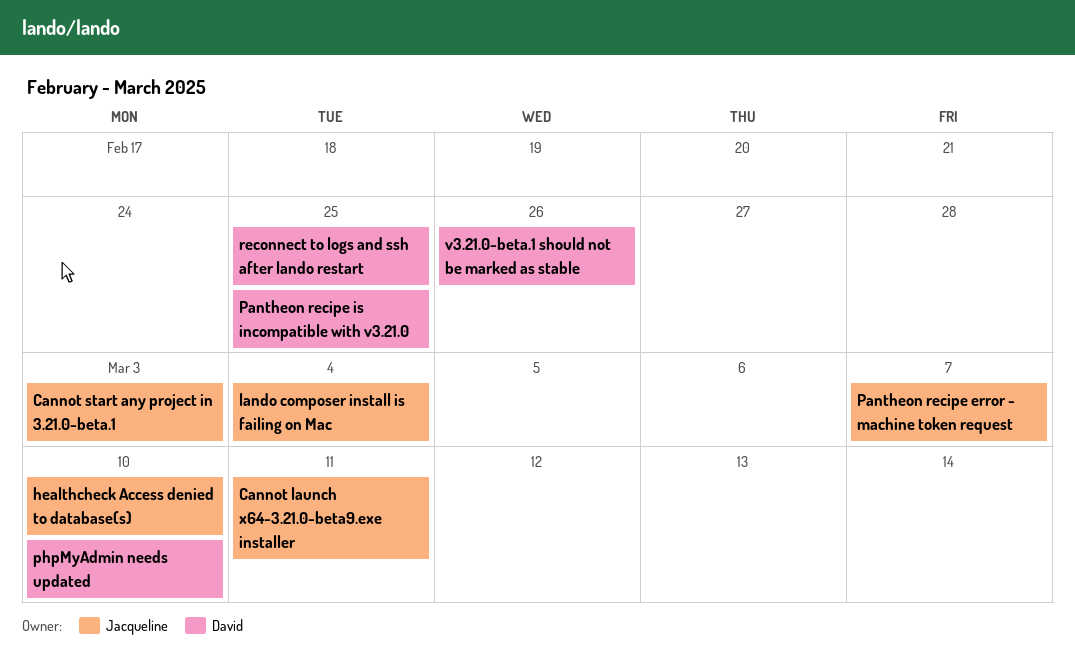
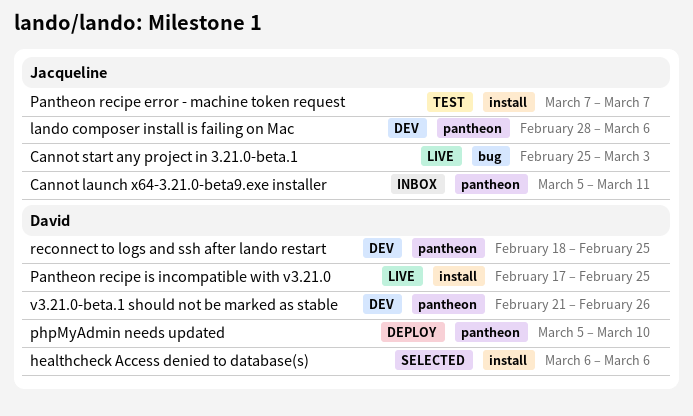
healthcheck Access denied to database(s), owner: Jacqueline -> David
healthcheck Access denied to database(s), due: Mar 10 -> Mar 6
lando composer install is failing on Mac, due: Mar 4 -> Mar 6

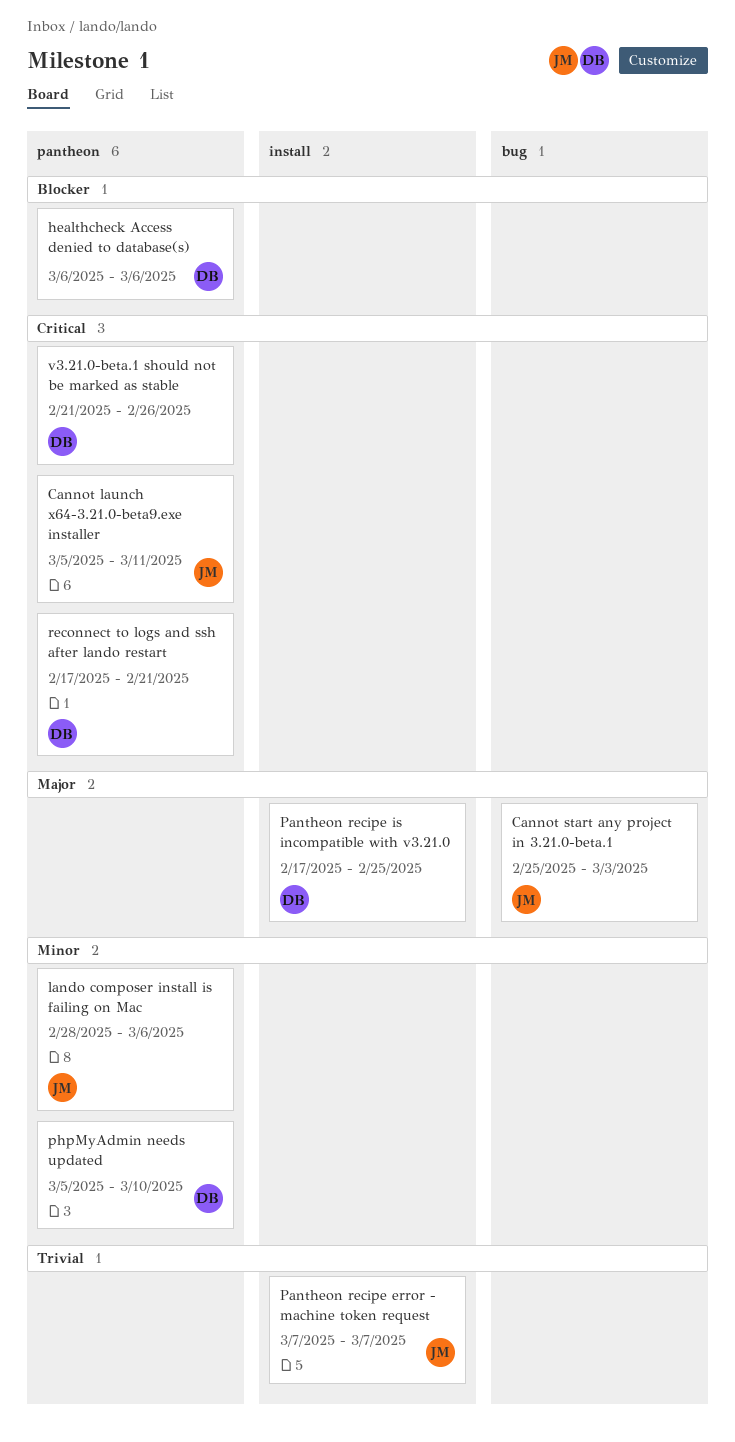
healthcheck Access denied to database(s), label: install -> pantheon
reconnect to logs and ssh after lando restart, start: Feb 18 -> Feb 17
reconnect to logs and ssh after lando restart, due: Feb 25 -> Feb 21

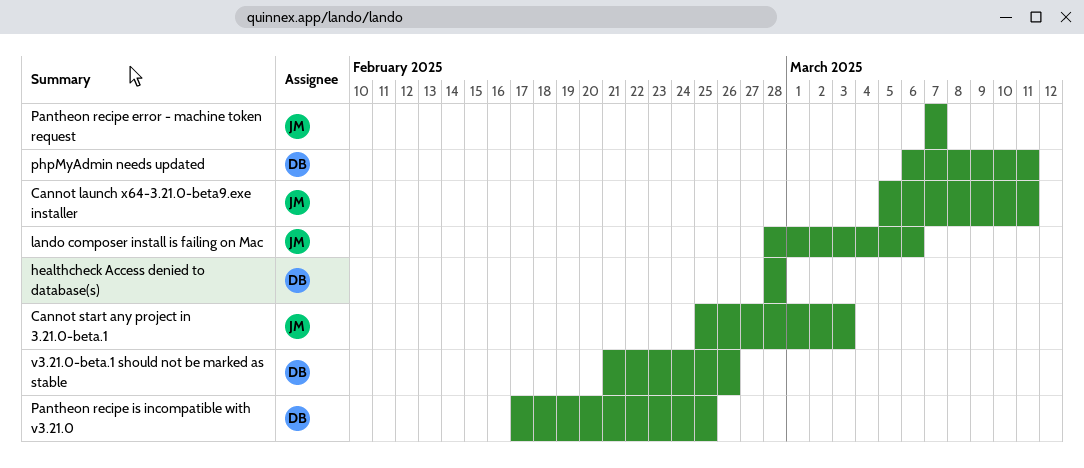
healthcheck Access denied to database(s), start: Mar 6 -> Feb 28
healthcheck Access denied to database(s), due: Mar 6 -> Feb 28
phpMyAdmin needs updated, start: Mar 5 -> Mar 6
phpMyAdmin needs updated, due: Mar 10 -> Mar 11
reconnect to logs and ssh after lando restart: present -> none

